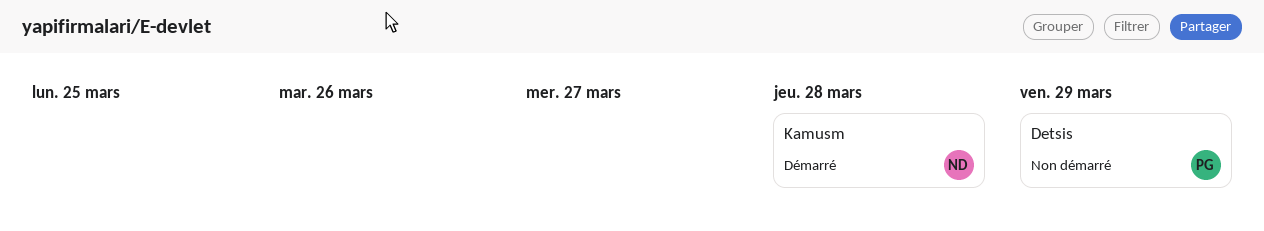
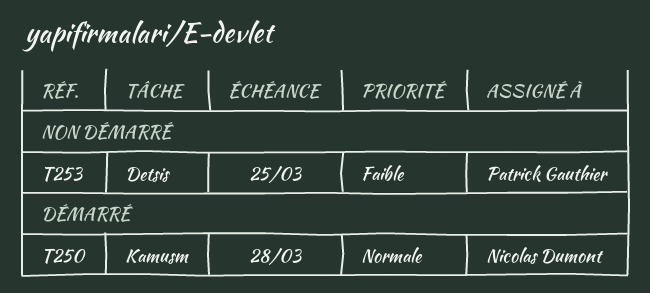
Detsis, due: Mar 29 -> Mar 25

